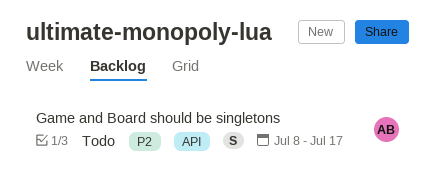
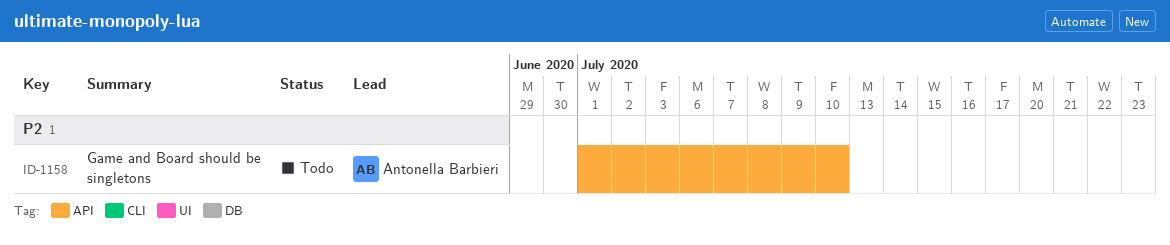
Game and Board should be singletons, start: Jul 8 -> Jul 1
Game and Board should be singletons, due: Jul 17 -> Jul 10

